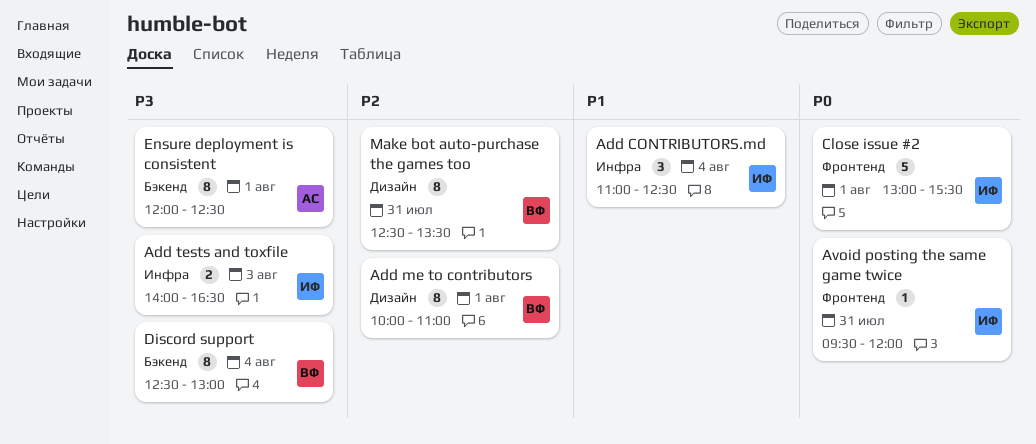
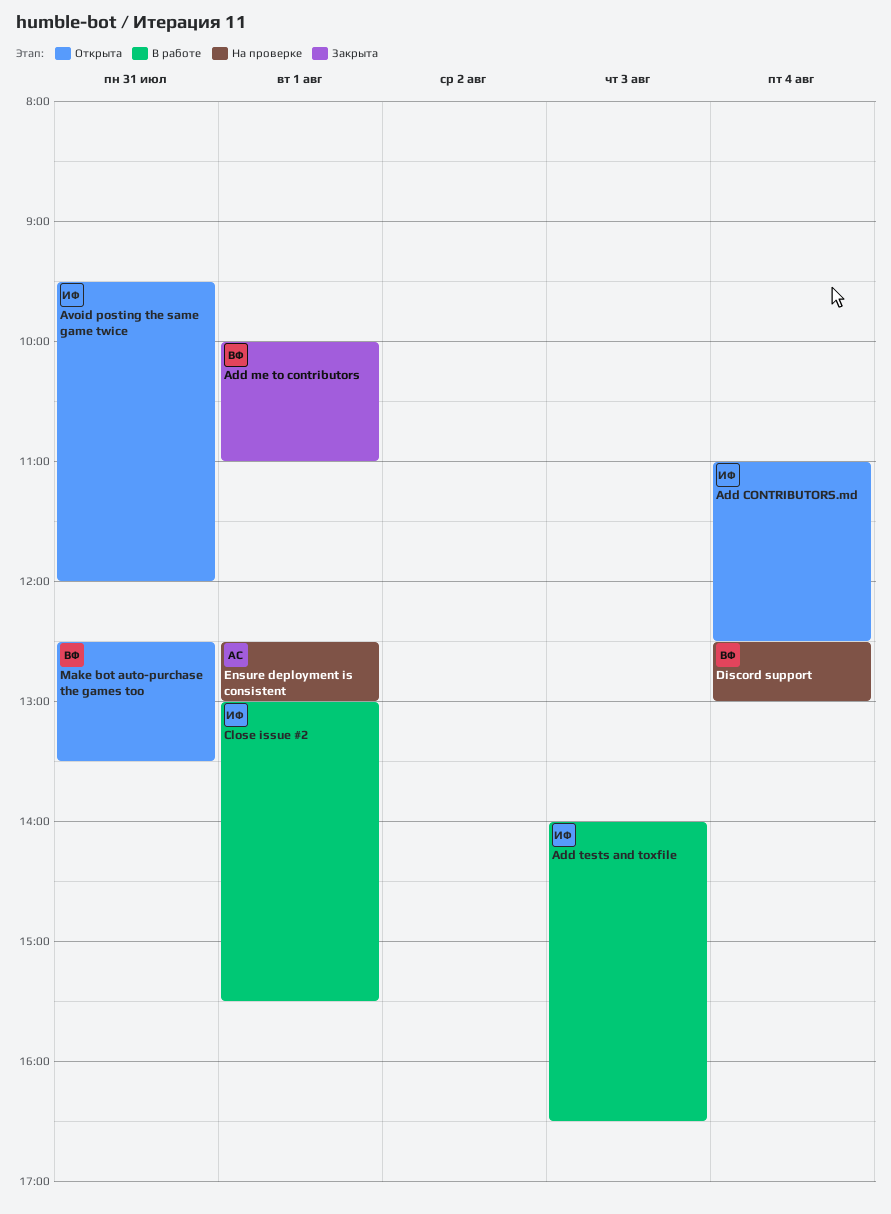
Ensure deployment is consistent, begins: 12:00 -> 12:30
Ensure deployment is consistent, ends: 12:30 -> 13:00

